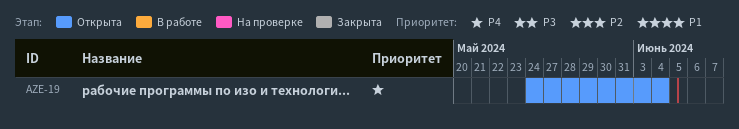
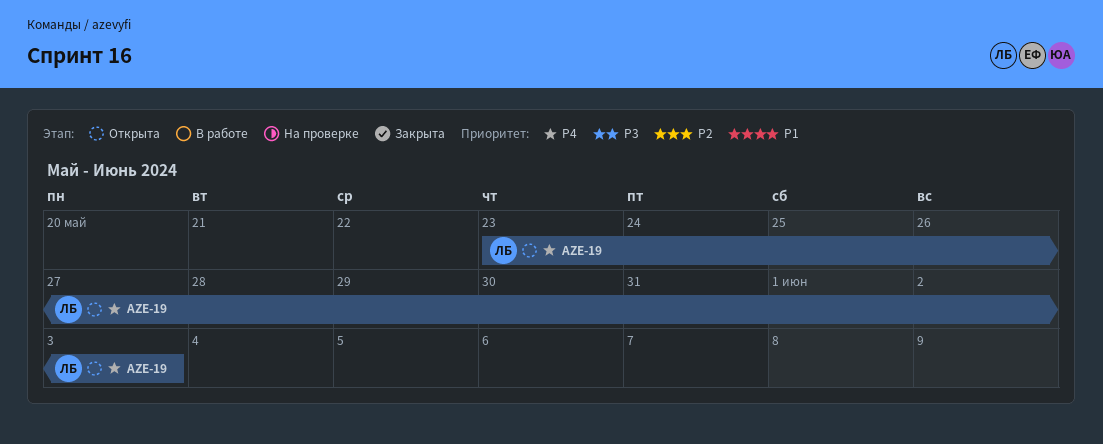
AZE-19, start: May 24 -> May 23
AZE-19, due: Jun 4 -> Jun 3

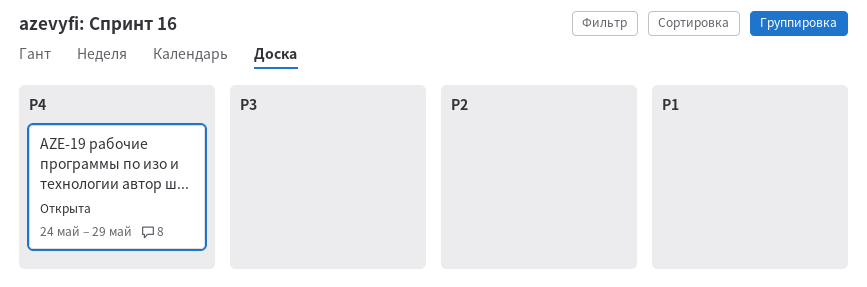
AZE-19, start: May 23 -> May 24
AZE-19, due: Jun 3 -> May 29

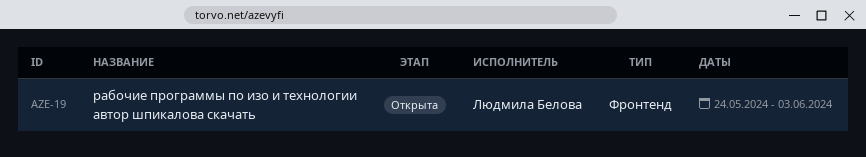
AZE-19, due: May 29 -> Jun 3

